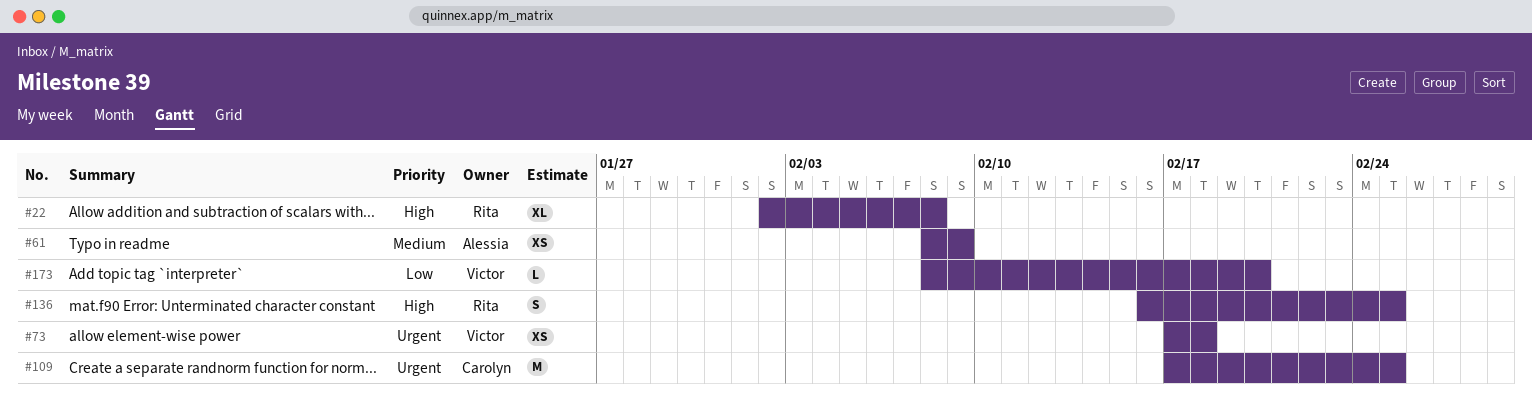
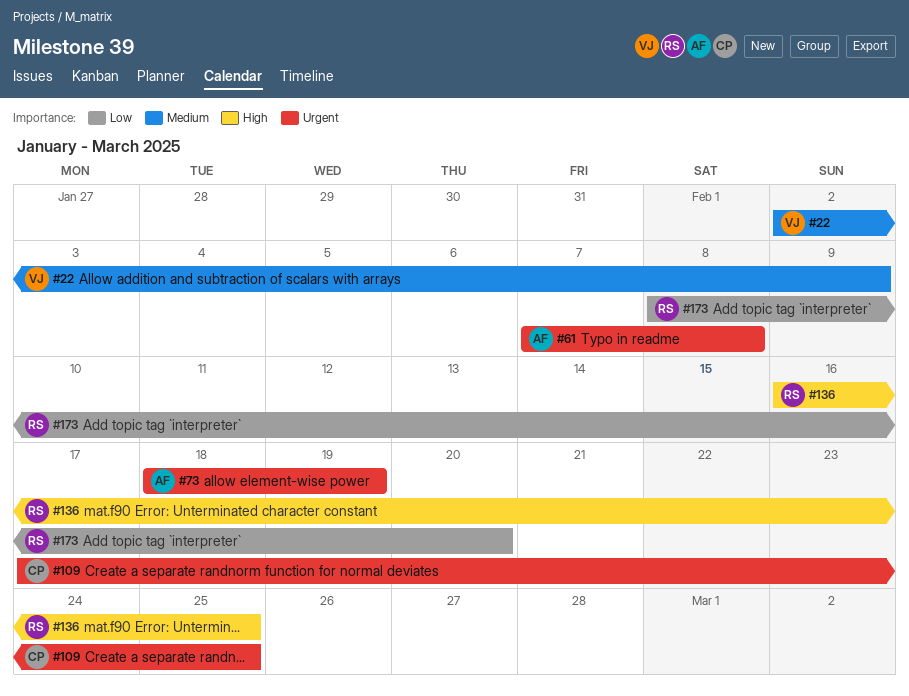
#22, owner: Rita -> Victor
#22, priority: High -> Medium
#22, due: Feb 8 -> Feb 9
#61, priority: Medium -> Urgent
#61, start: Feb 8 -> Feb 7
#61, due: Feb 9 -> Feb 8
#73, owner: Victor -> Alessia
#73, start: Feb 17 -> Feb 18
#73, due: Feb 18 -> Feb 19
#173, owner: Victor -> Rita

